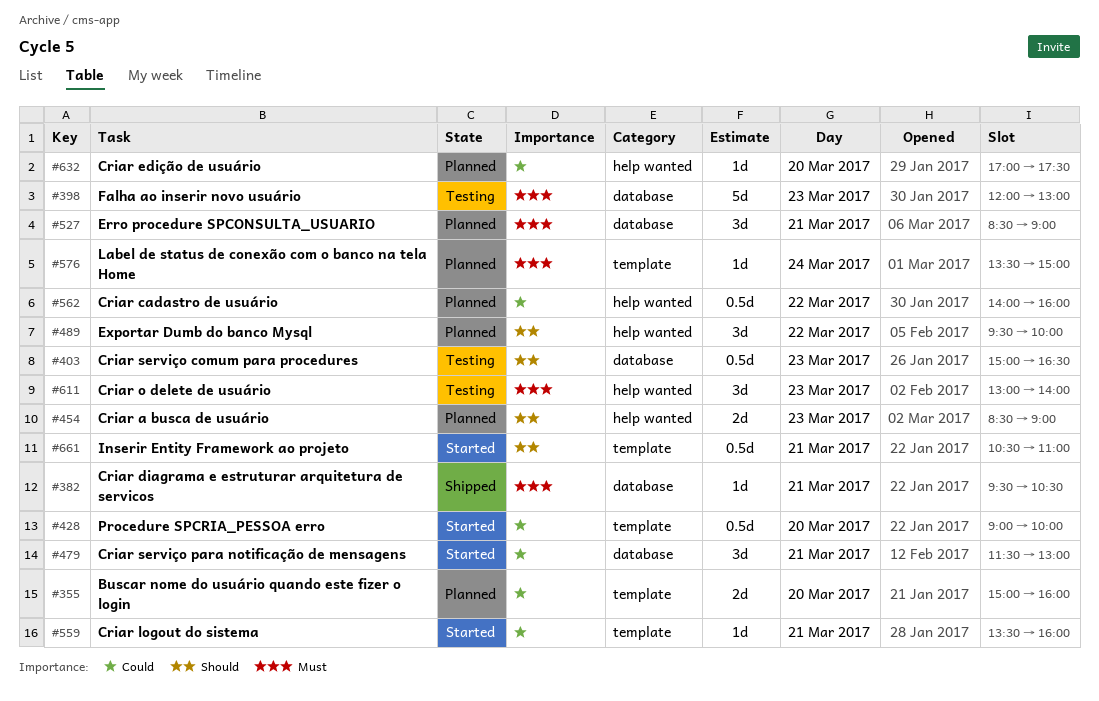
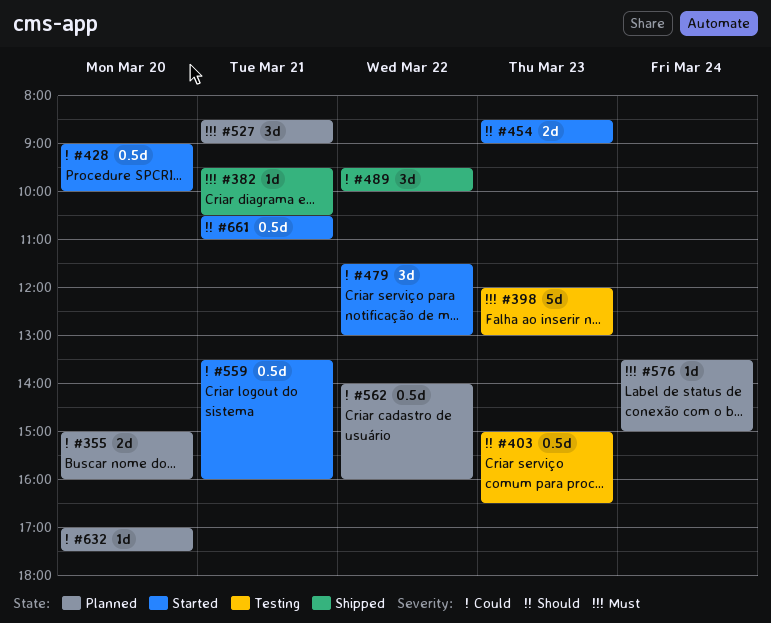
#454, status: Planned -> Started
#479, day: Mar 21 -> Mar 22
#489, status: Planned -> Shipped
#489, priority: Should -> Could
#559, estimate: 1d -> 0.5d
#611: present -> none

